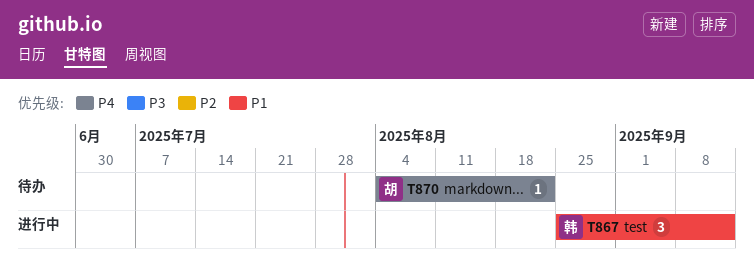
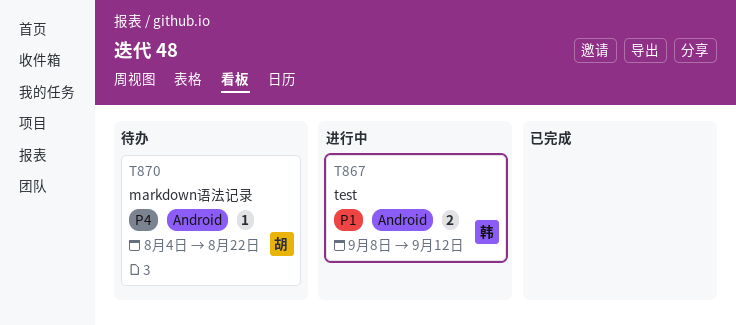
T867, estimate: 3 -> 2
T867, start: Aug 25 -> Sep 8

